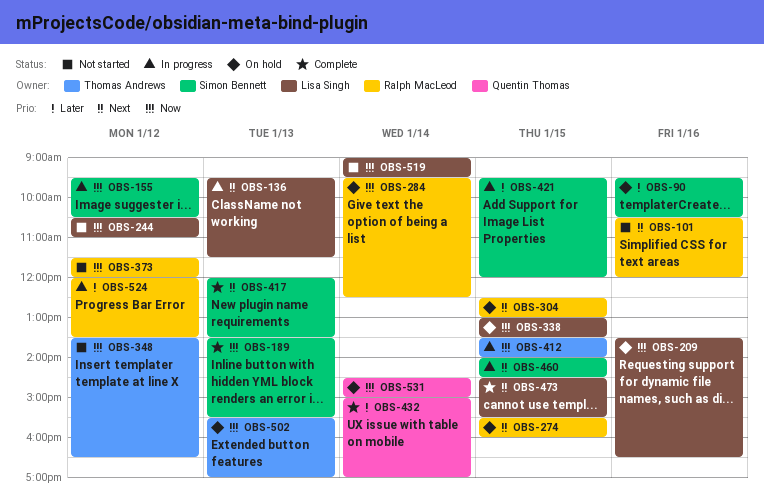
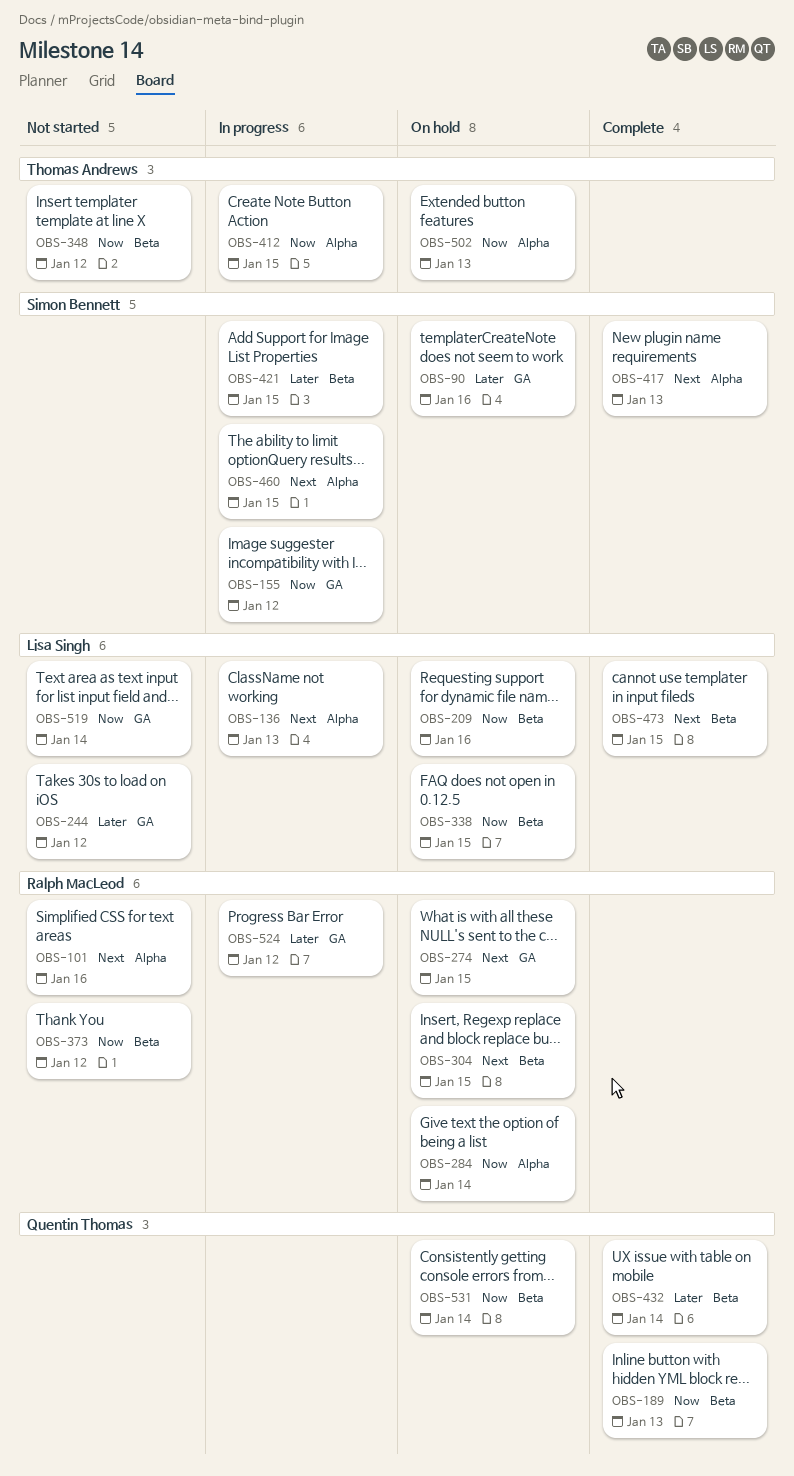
OBS-189, owner: Simon Bennett -> Quentin Thomas
OBS-244, priority: Now -> Later

